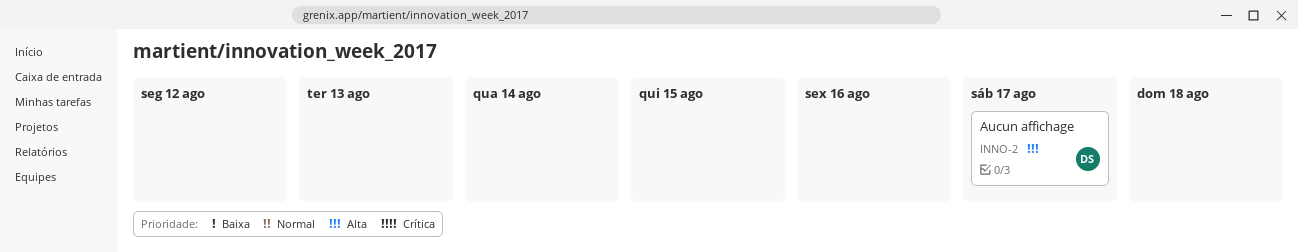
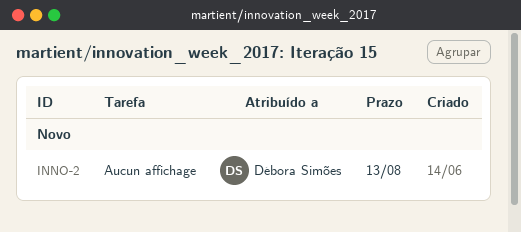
INNO-2, due: Aug 17 -> Aug 13

